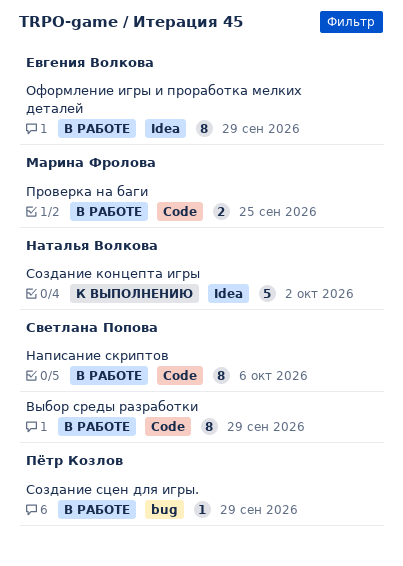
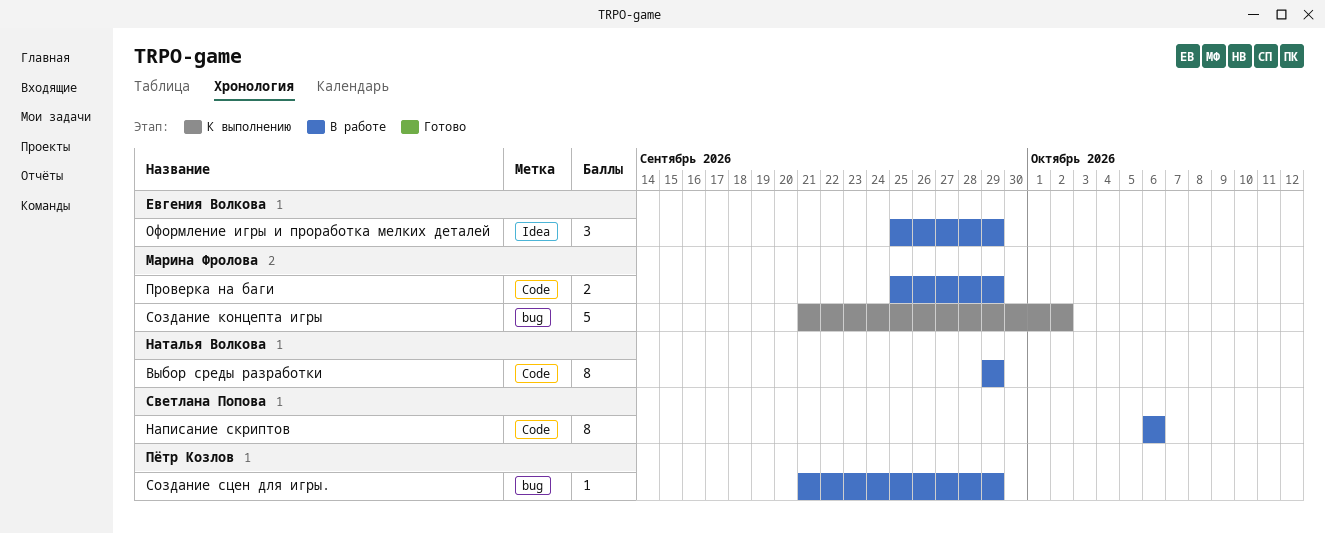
Выбор среды разработки, owner: Светлана Попова -> Наталья Волкова
Оформление игры и проработка мелких деталей, estimate: 8 -> 3
Проверка на баги, due: Sep 25 -> Sep 29
Создание концепта игры, owner: Наталья Волкова -> Марина Фролова
Создание концепта игры, label: Idea -> bug

